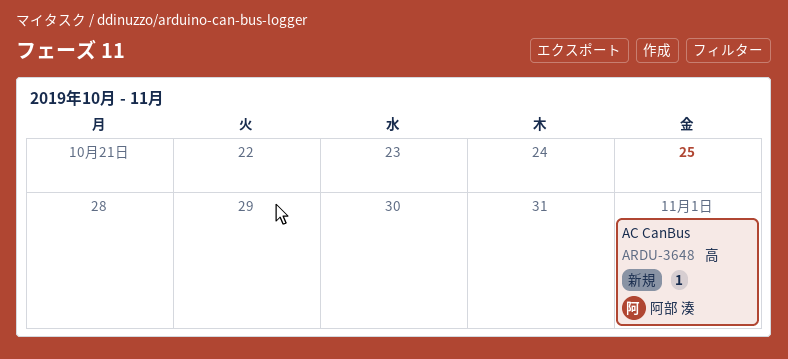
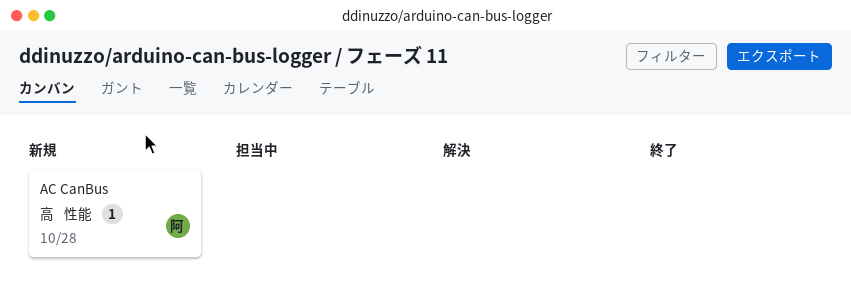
AC CanBus, due: Nov 1 -> Oct 28

